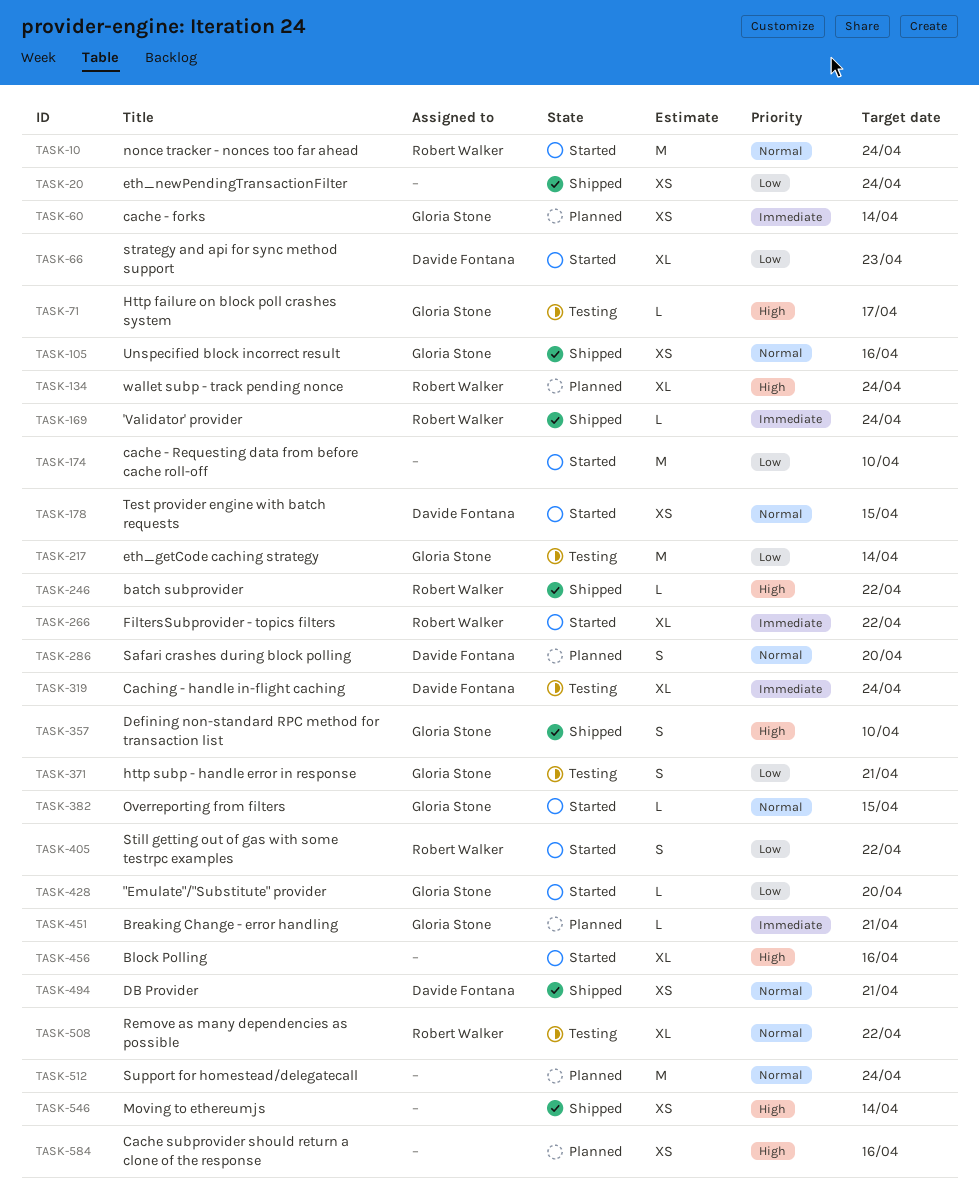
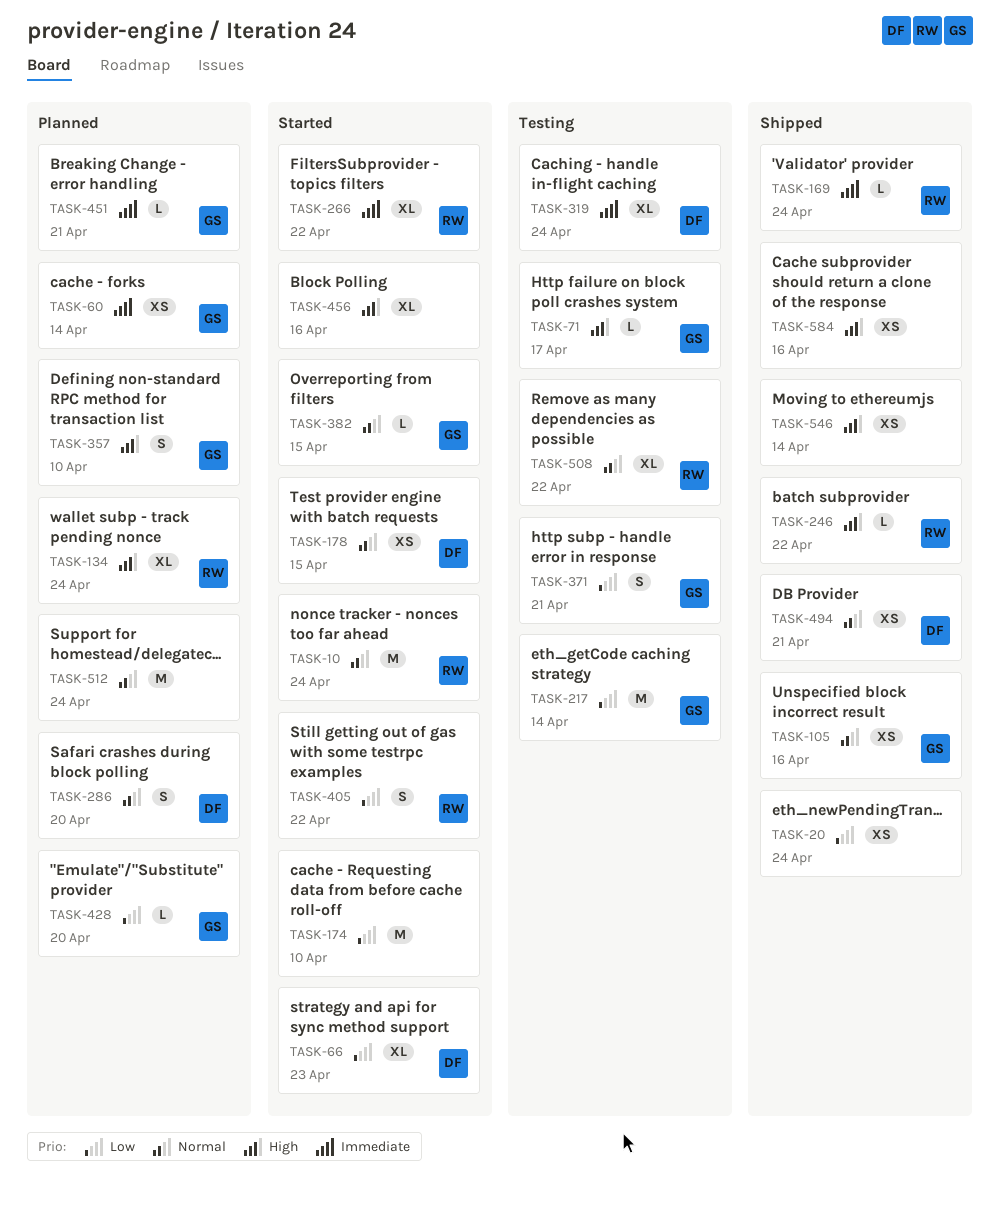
TASK-357, status: Shipped -> Planned
TASK-428, status: Started -> Planned
TASK-584, status: Planned -> Shipped

